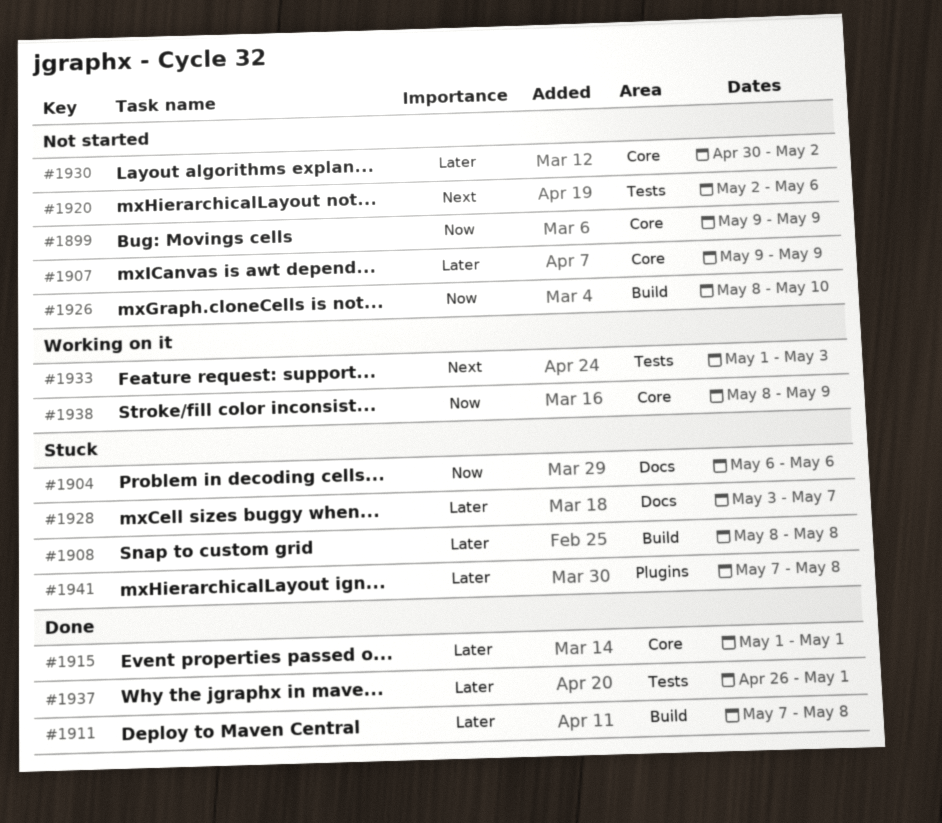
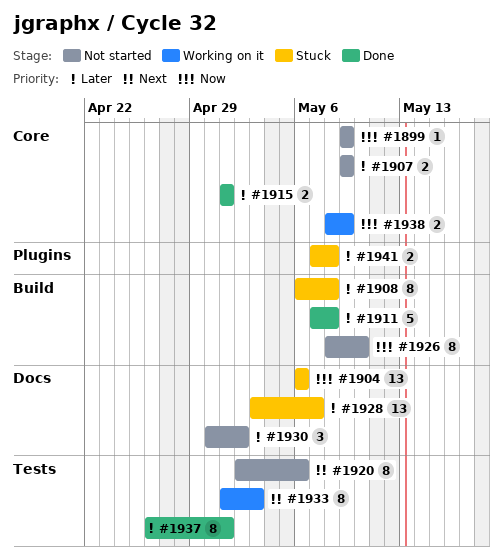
#1908, start: May 8 -> May 6
#1930, label: Core -> Docs

